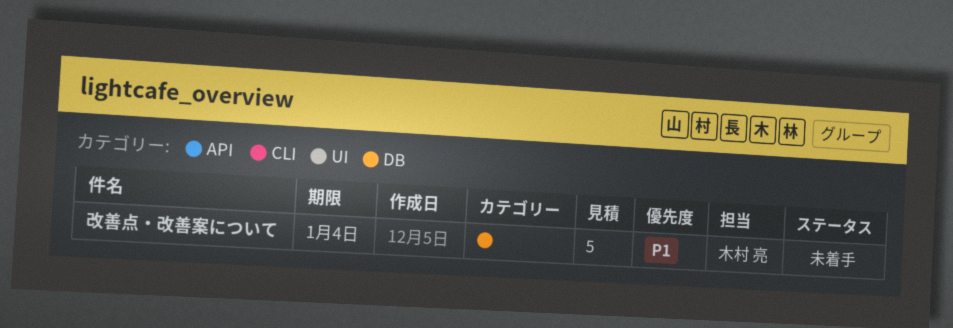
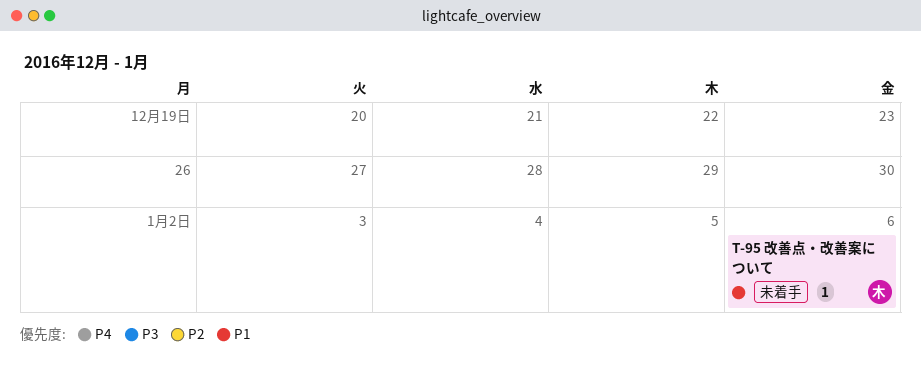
改善点・改善案について, estimate: 5 -> 1
改善点・改善案について, due: Jan 4 -> Jan 6

